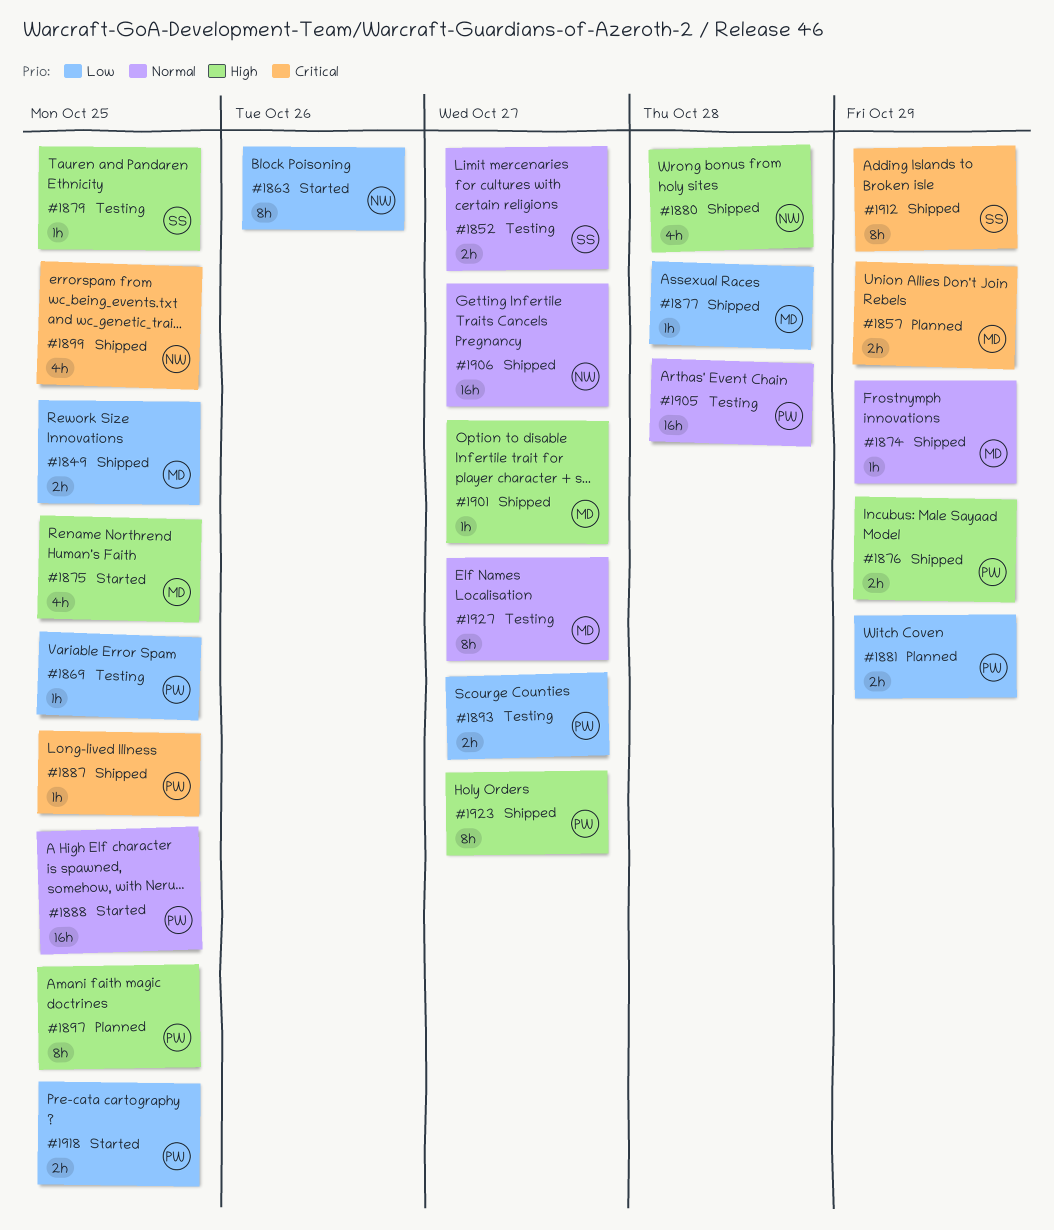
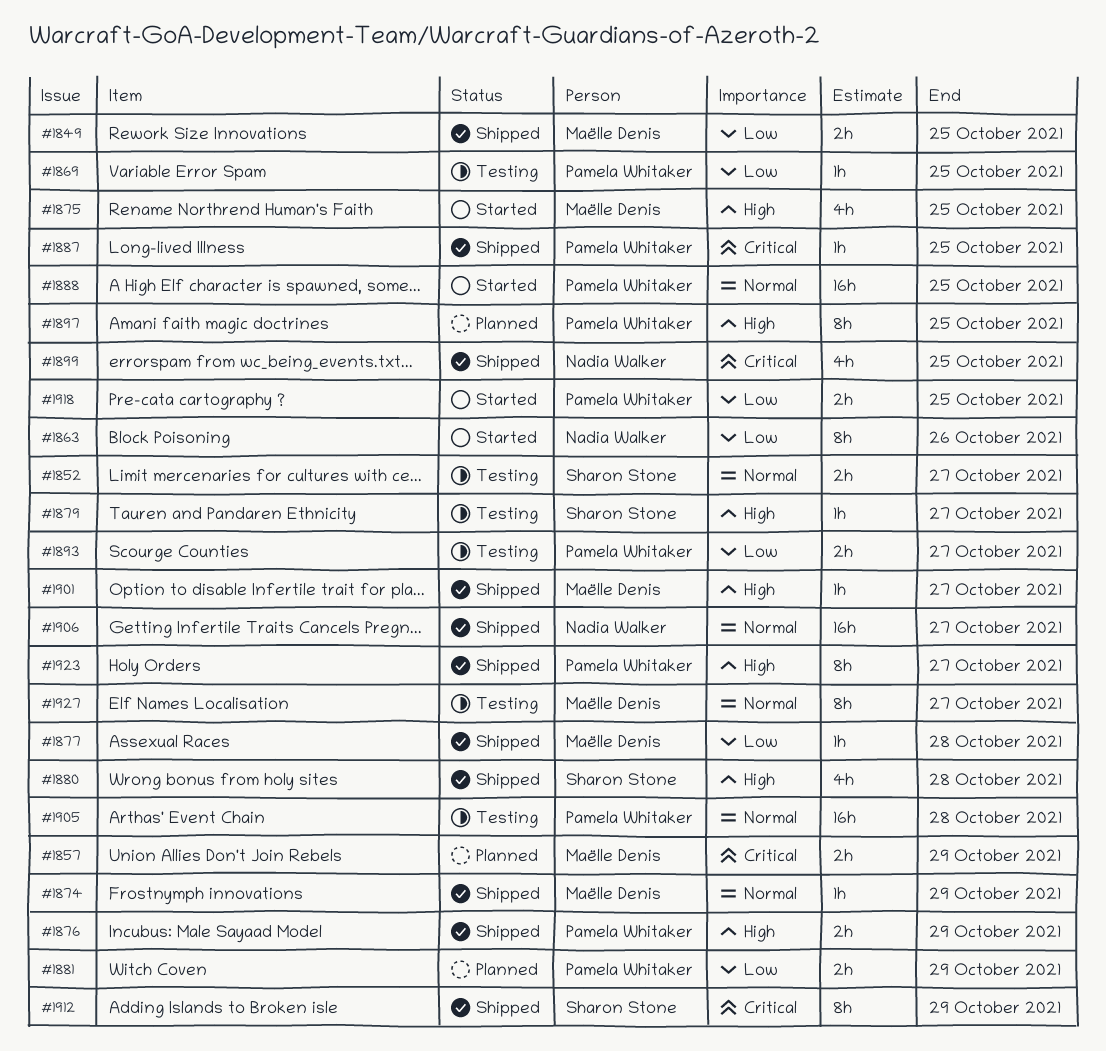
#1879, due: Oct 25 -> Oct 27
#1880, owner: Nadia Walker -> Sharon Stone

